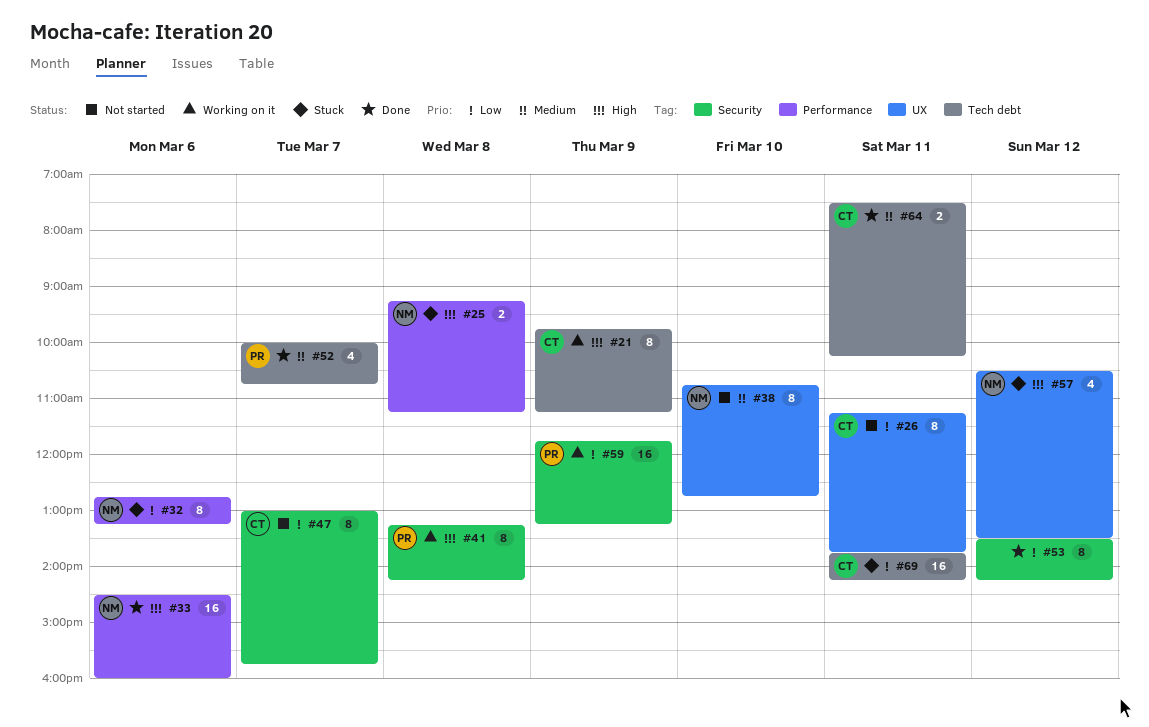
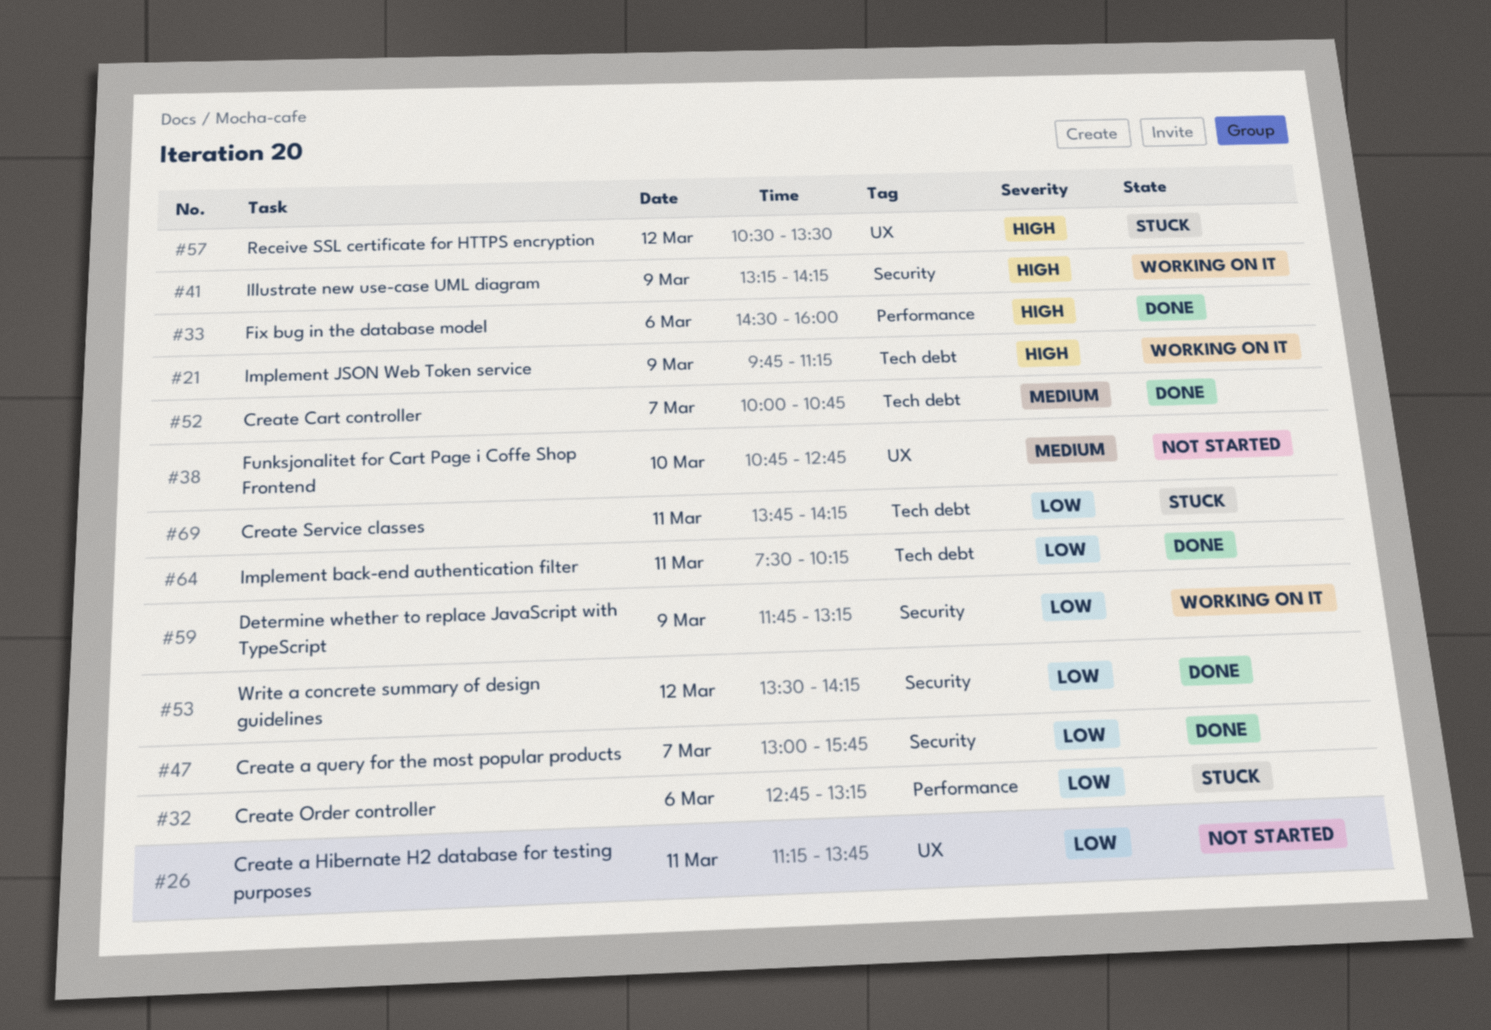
#25: present -> none
#41, day: Mar 8 -> Mar 9
#47, status: Not started -> Done
#64, priority: Medium -> Low

